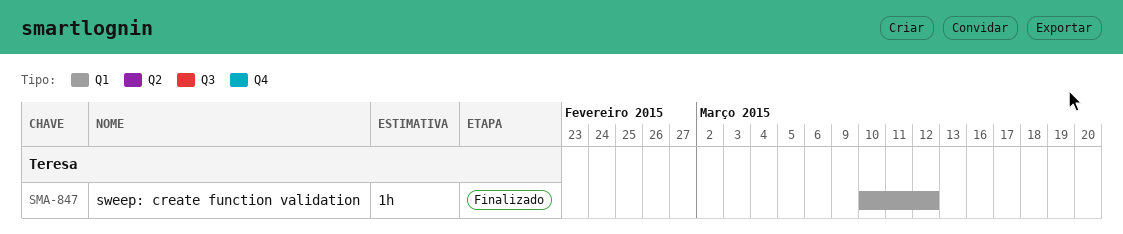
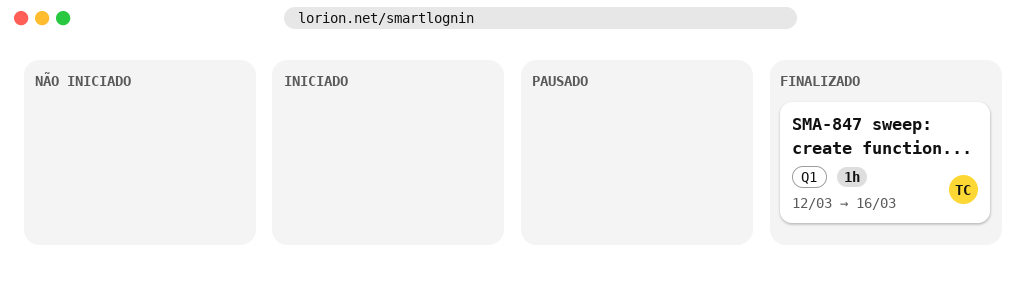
SMA-847, start: Mar 10 -> Mar 12
SMA-847, due: Mar 12 -> Mar 16

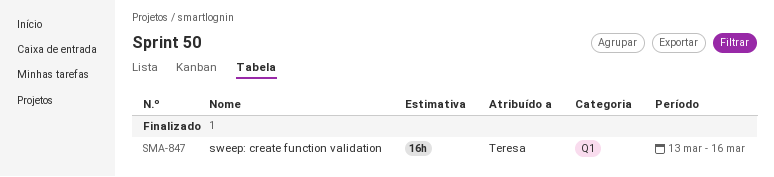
SMA-847, estimate: 1h -> 16h
SMA-847, start: Mar 12 -> Mar 13

